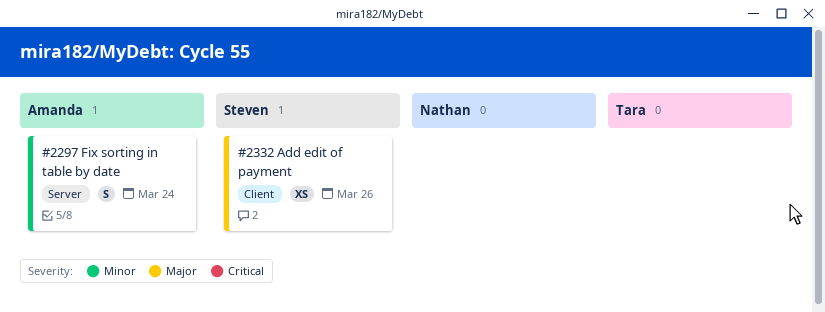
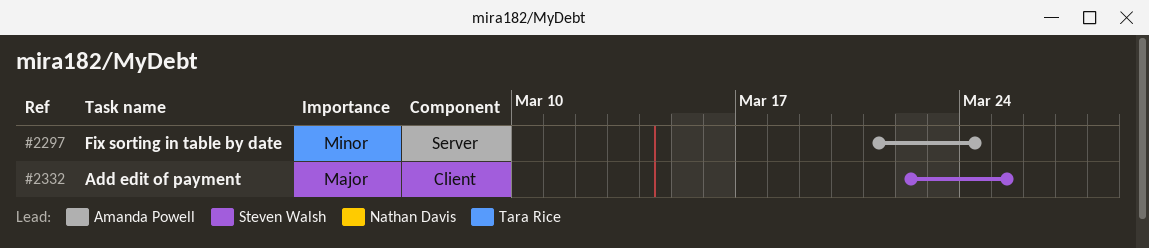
#2332, due: Mar 26 -> Mar 25

